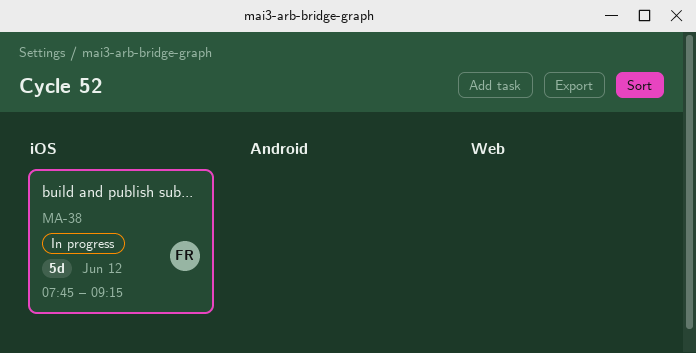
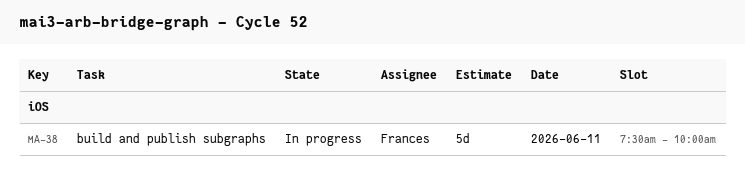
MA-38, day: Jun 12 -> Jun 11
MA-38, begins: 07:45 -> 07:30
MA-38, ends: 09:15 -> 10:00

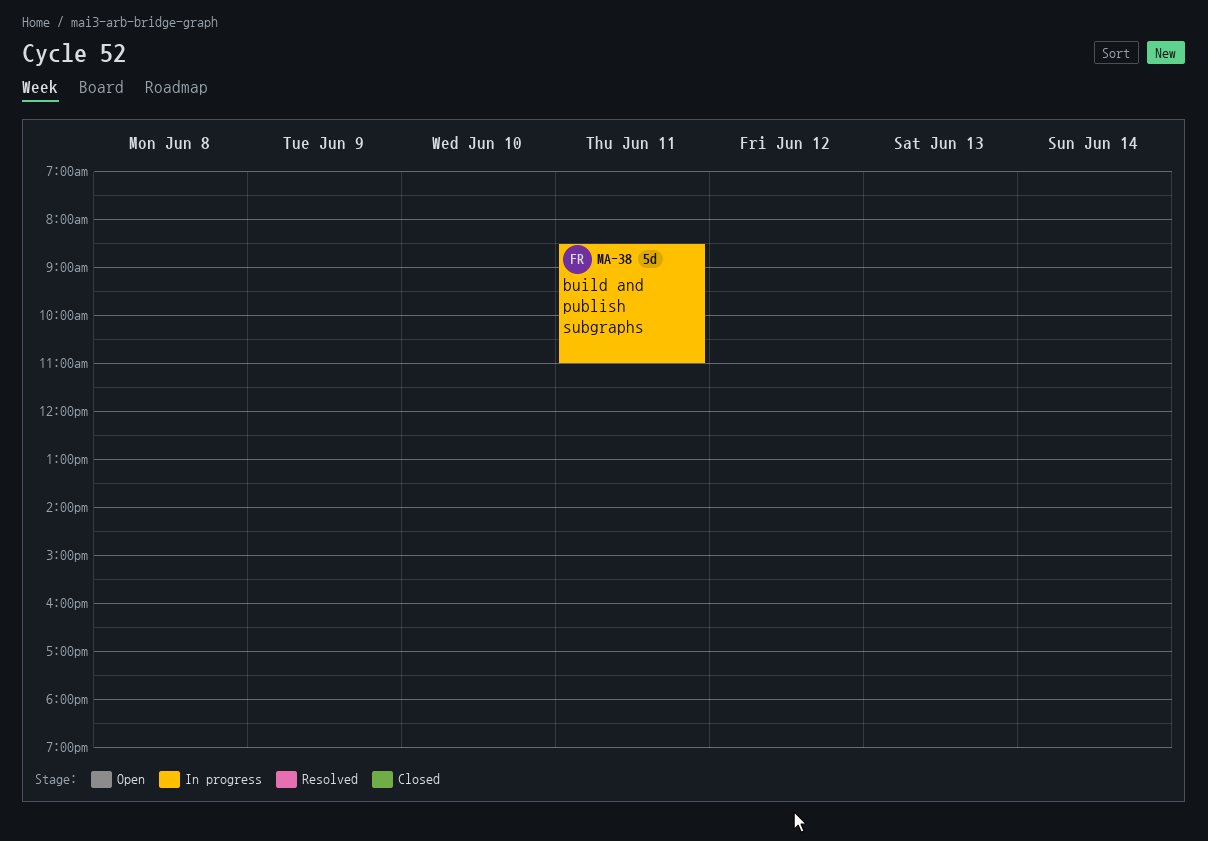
MA-38, begins: 07:30 -> 08:30
MA-38, ends: 10:00 -> 11:00

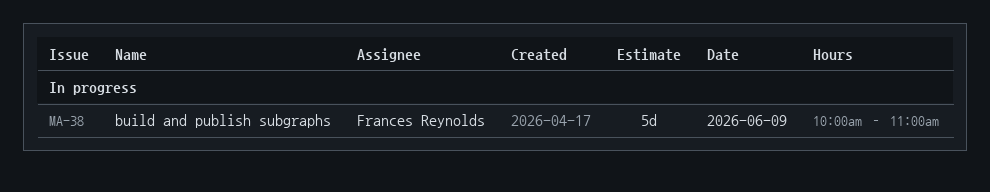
MA-38, day: Jun 11 -> Jun 9
MA-38, begins: 08:30 -> 10:00

